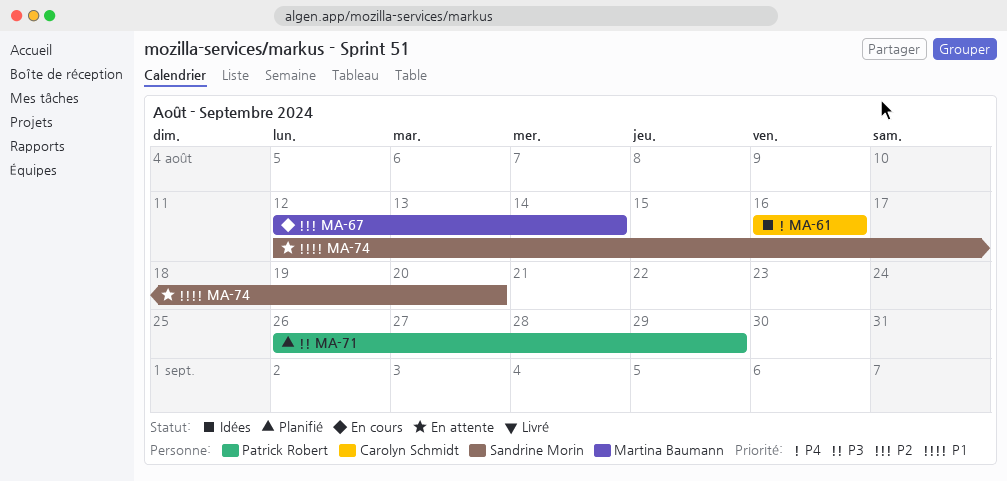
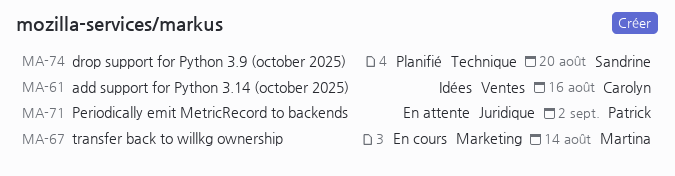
MA-71, status: Planifié -> En attente
MA-71, due: Aug 29 -> Sep 2
MA-74, status: En attente -> Planifié

